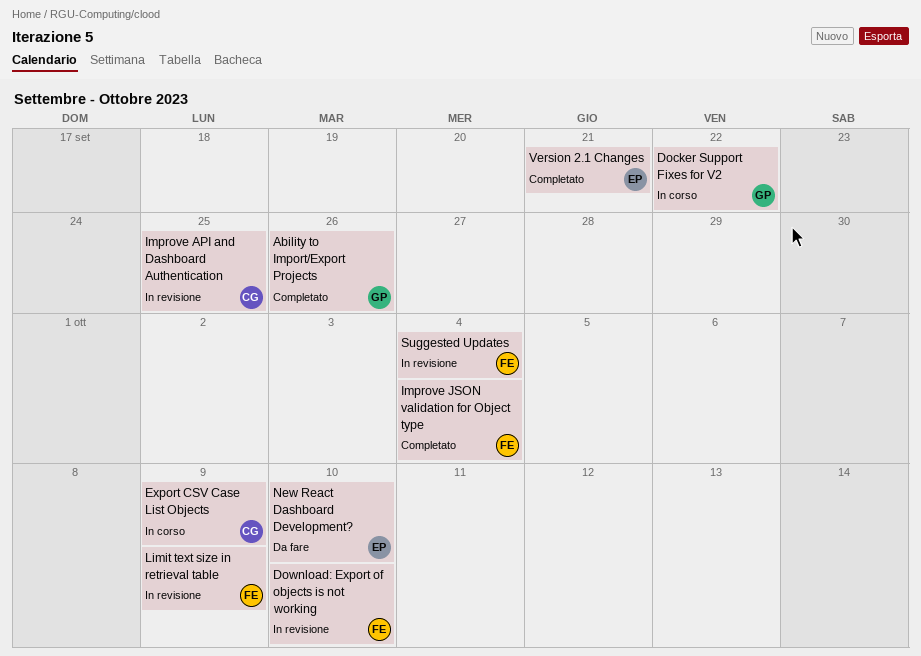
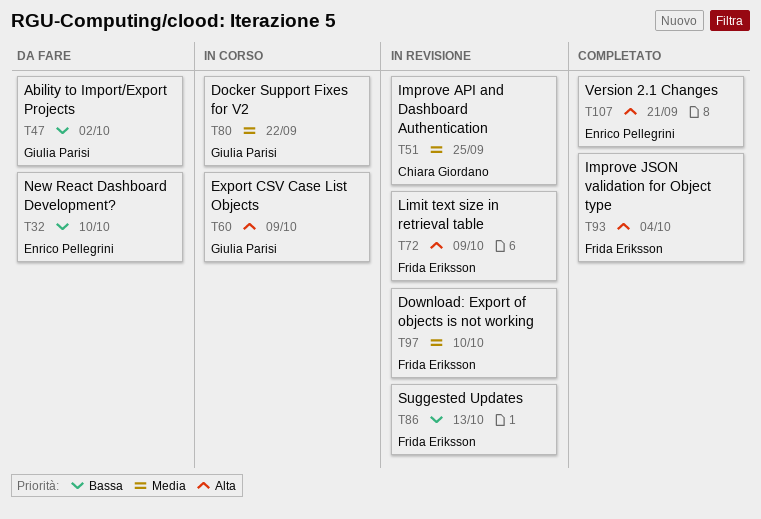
Ability to Import/Export Projects, status: Completato -> Da fare
Ability to Import/Export Projects, due: Sep 26 -> Oct 2
Export CSV Case List Objects, owner: Chiara Giordano -> Giulia Parisi
Suggested Updates, due: Oct 4 -> Oct 13

